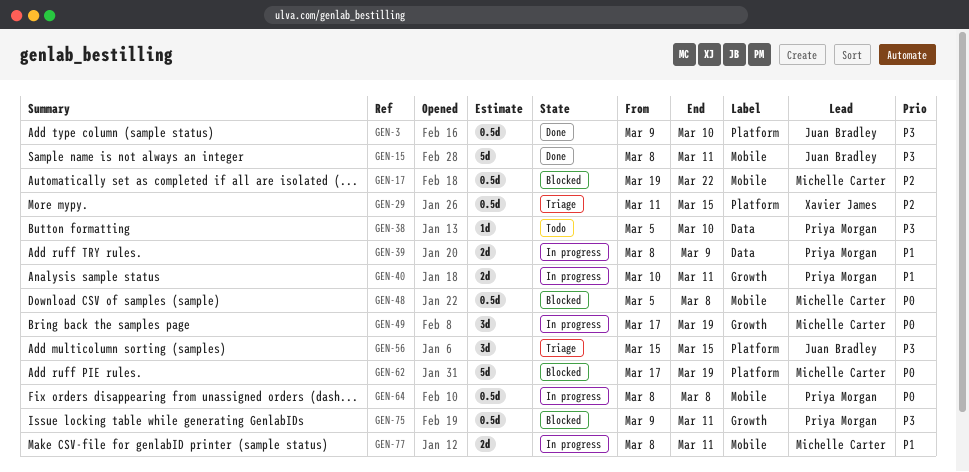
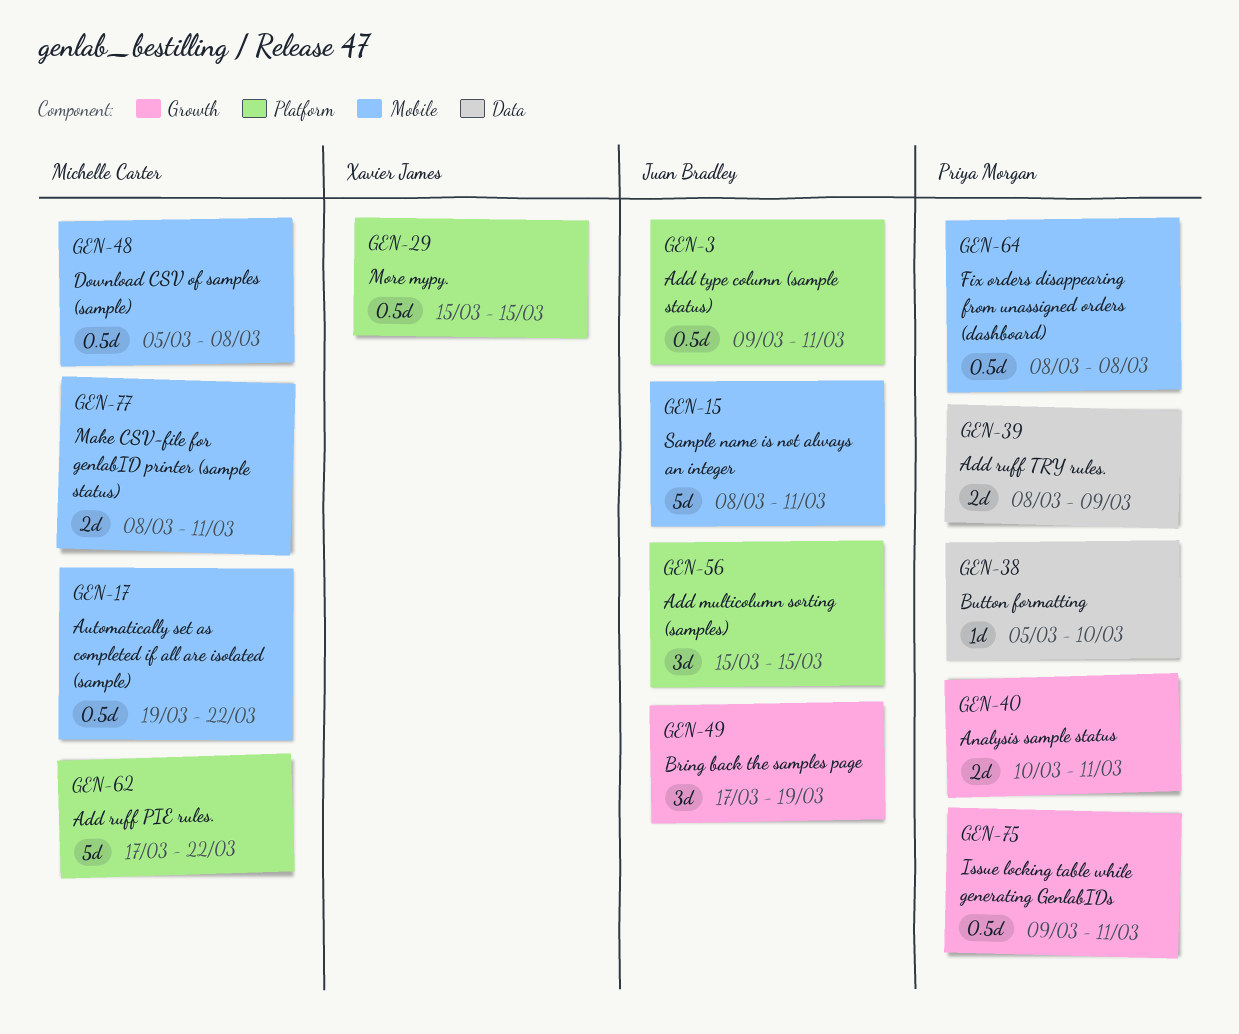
GEN-3, due: Mar 10 -> Mar 11
GEN-29, start: Mar 11 -> Mar 15
GEN-49, owner: Michelle Carter -> Juan Bradley
GEN-62, due: Mar 19 -> Mar 22

